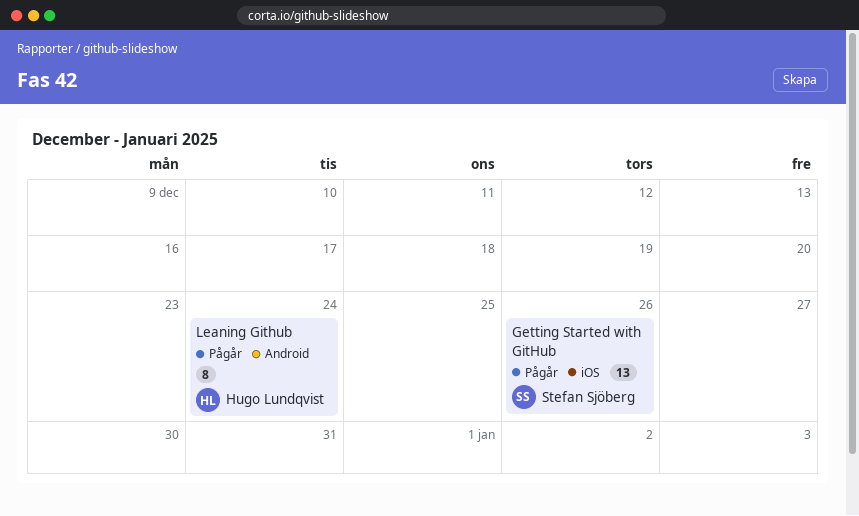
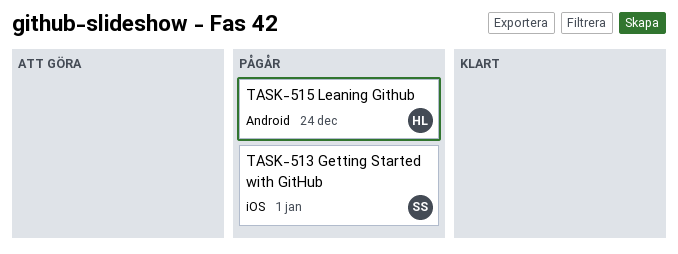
Getting Started with GitHub, due: Dec 26 -> Jan 1

